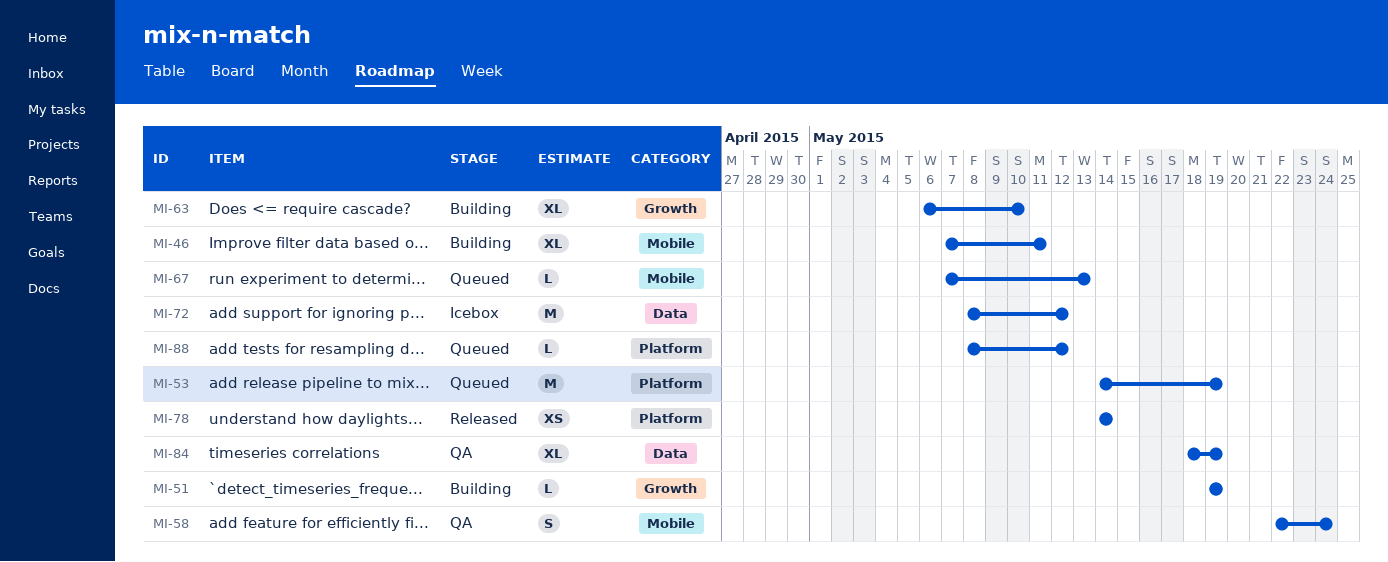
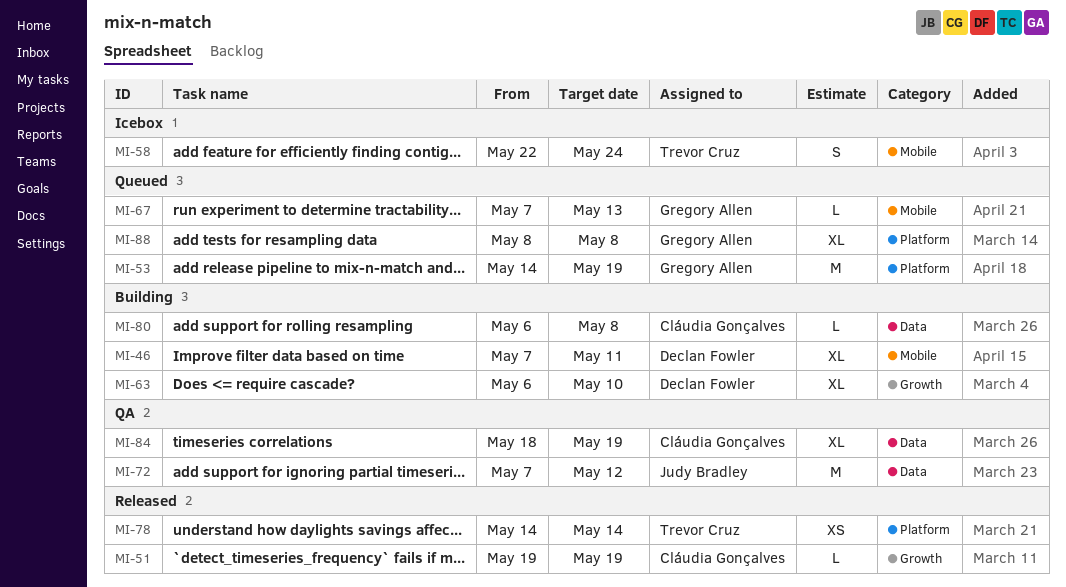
MI-51, status: Building -> Released
MI-58, status: QA -> Icebox
MI-72, status: Icebox -> QA
MI-72, start: May 8 -> May 7
MI-80: none -> present
MI-88, estimate: L -> XL
MI-88, due: May 12 -> May 8

